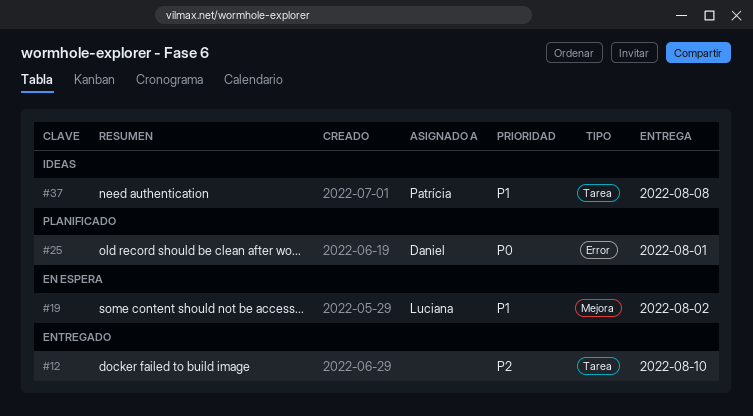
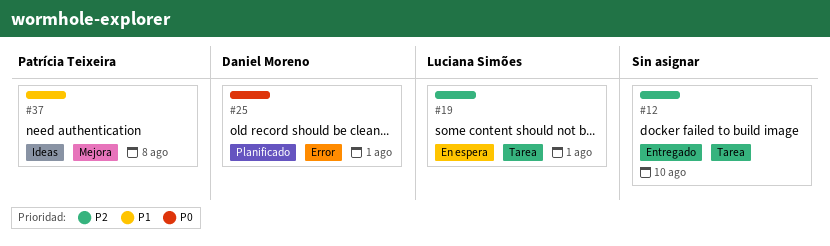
#19, priority: P1 -> P2
#19, label: Mejora -> Tarea
#19, due: Aug 2 -> Aug 1
#37, label: Tarea -> Mejora

